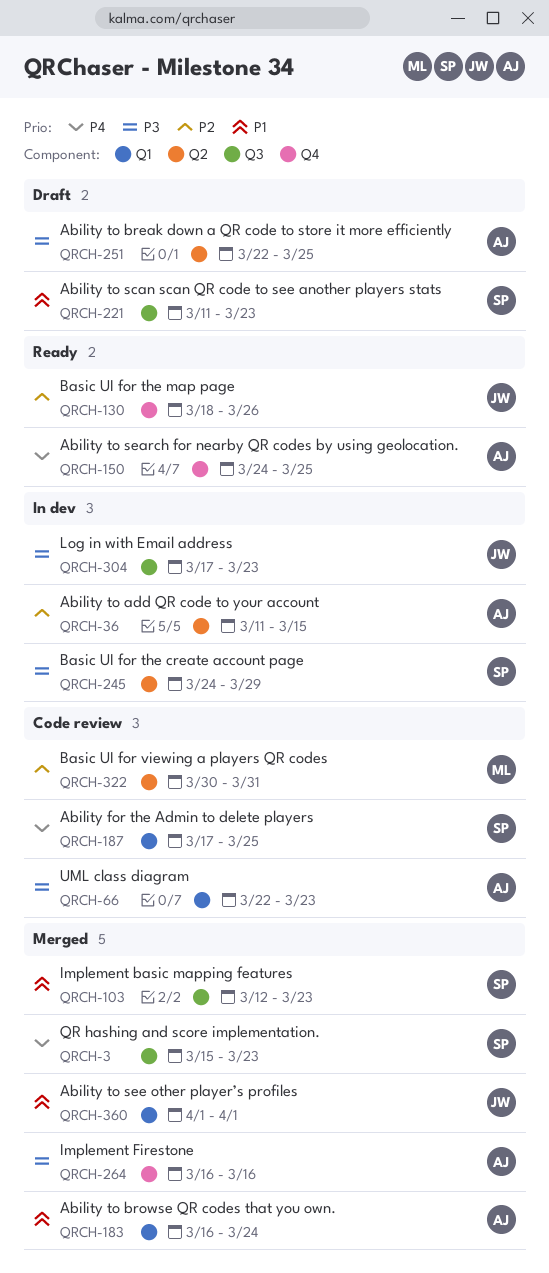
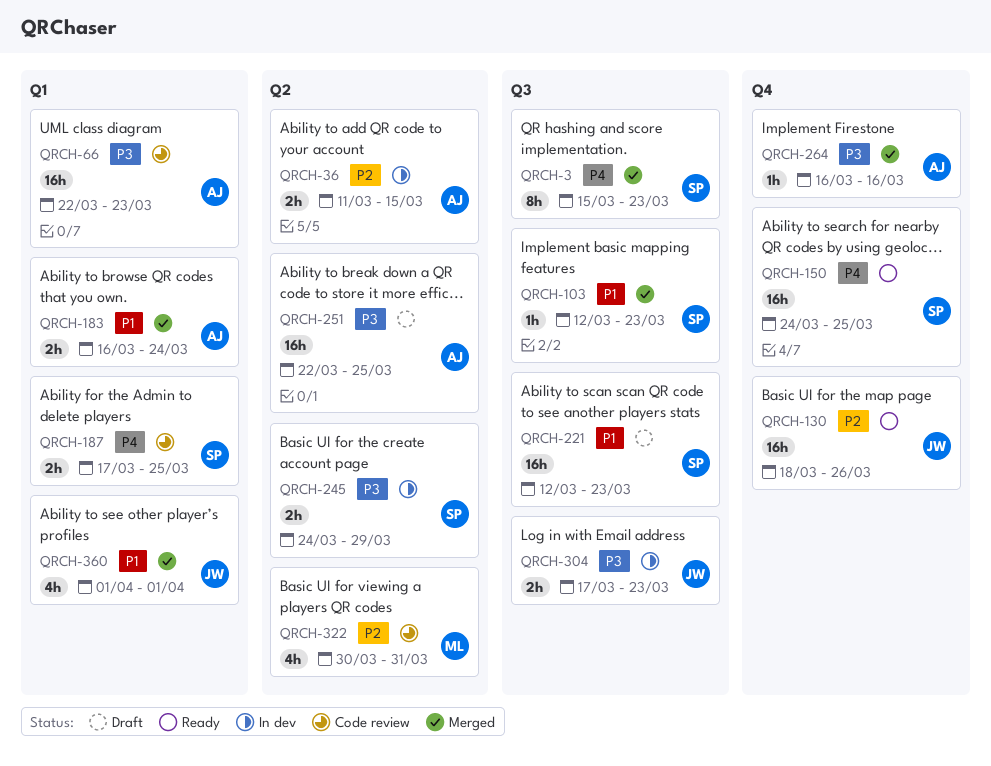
QRCH-150, owner: AJ -> SP
QRCH-221, start: Mar 11 -> Mar 12

